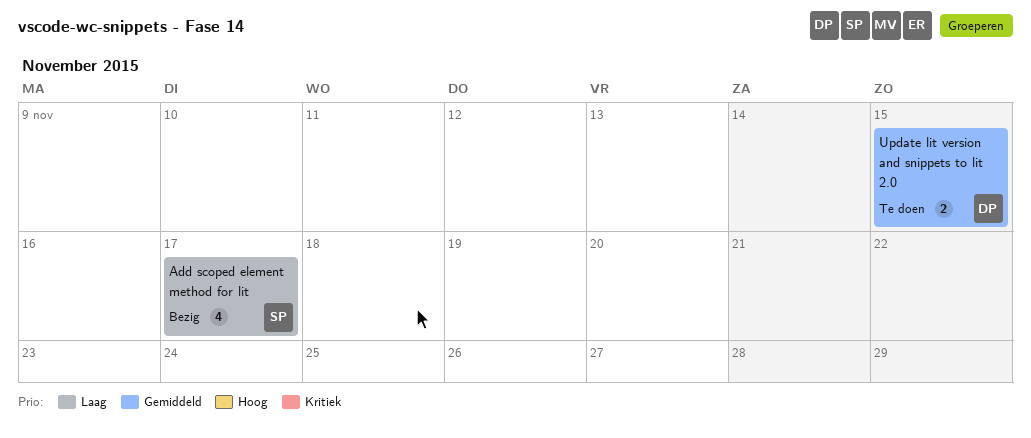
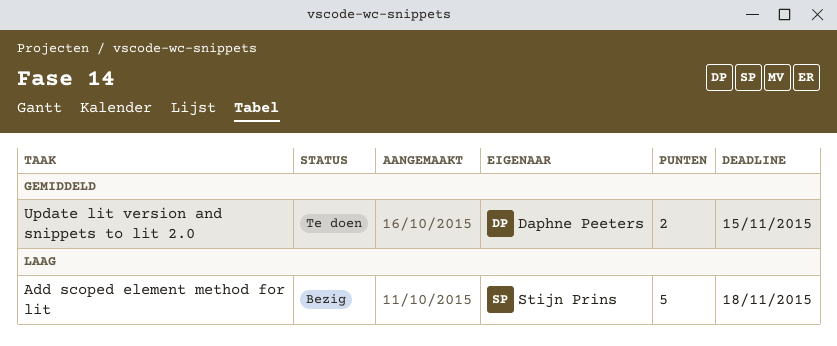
Add scoped element method for lit, estimate: 4 -> 5
Add scoped element method for lit, due: Nov 17 -> Nov 18

